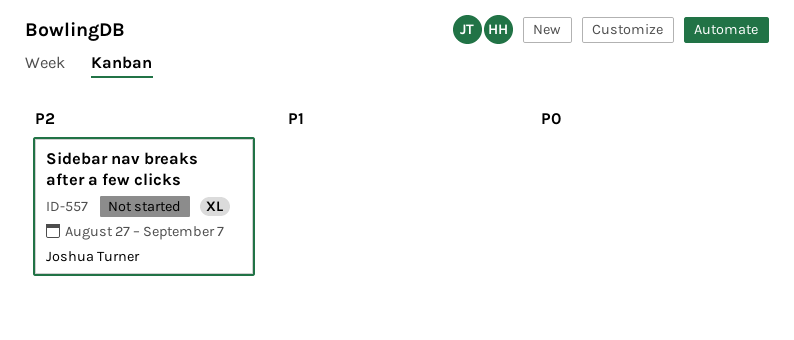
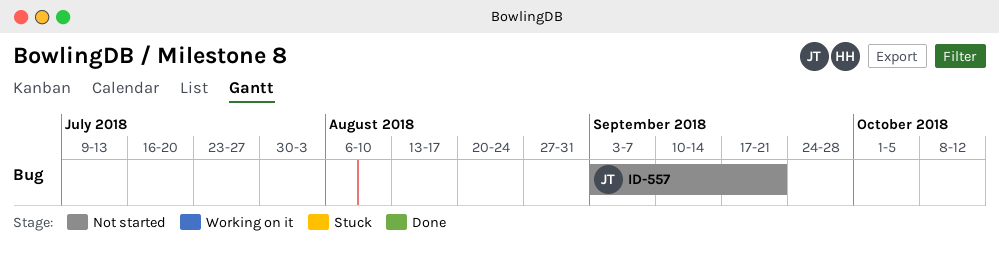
ID-557, start: Aug 27 -> Sep 3
ID-557, due: Sep 7 -> Sep 21

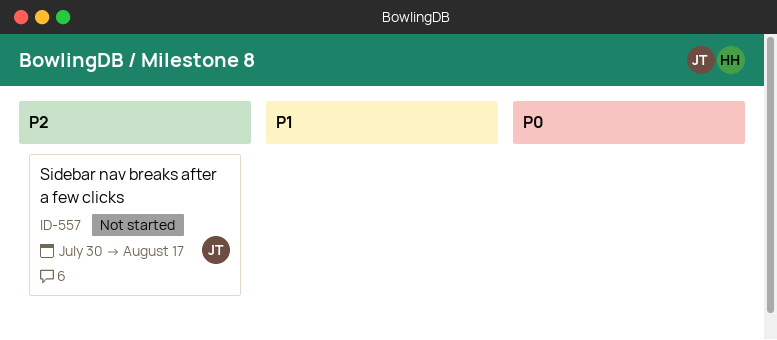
ID-557, start: Sep 3 -> Jul 30
ID-557, due: Sep 21 -> Aug 17

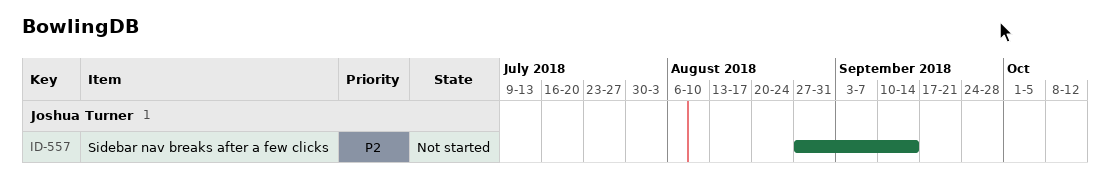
ID-557, start: Jul 30 -> Aug 27
ID-557, due: Aug 17 -> Sep 14

